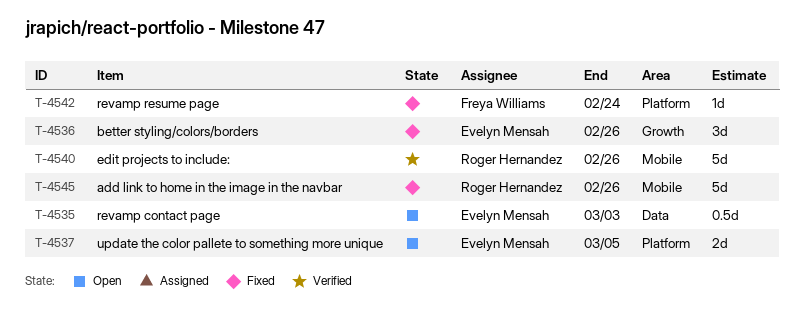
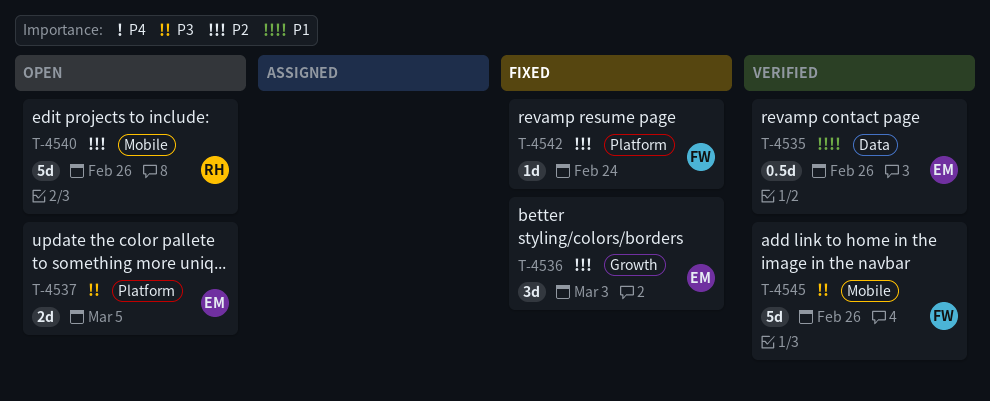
T-4535, status: Open -> Verified
T-4535, due: Mar 3 -> Feb 26
T-4536, due: Feb 26 -> Mar 3
T-4540, status: Verified -> Open
T-4545, status: Fixed -> Verified
T-4545, owner: Roger Hernandez -> Freya Williams

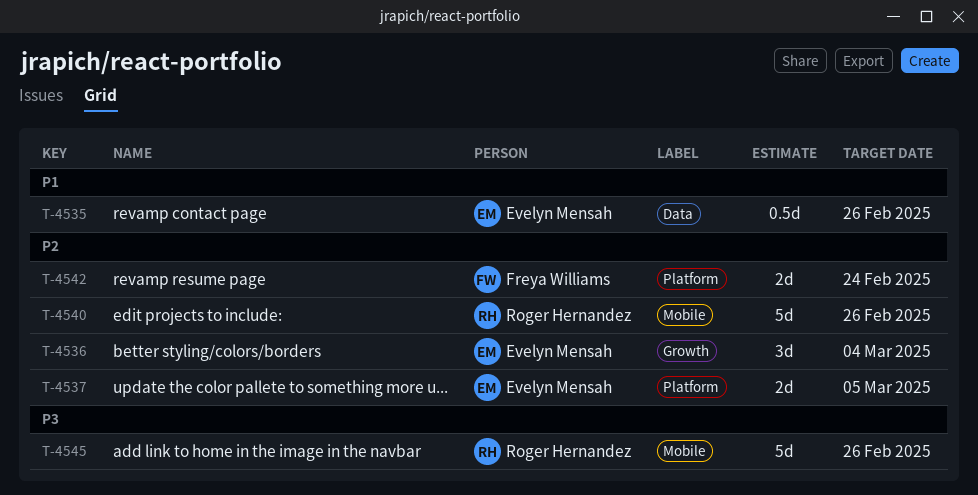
T-4536, due: Mar 3 -> Mar 4
T-4537, priority: P3 -> P2
T-4542, estimate: 1d -> 2d
T-4545, owner: Freya Williams -> Roger Hernandez

